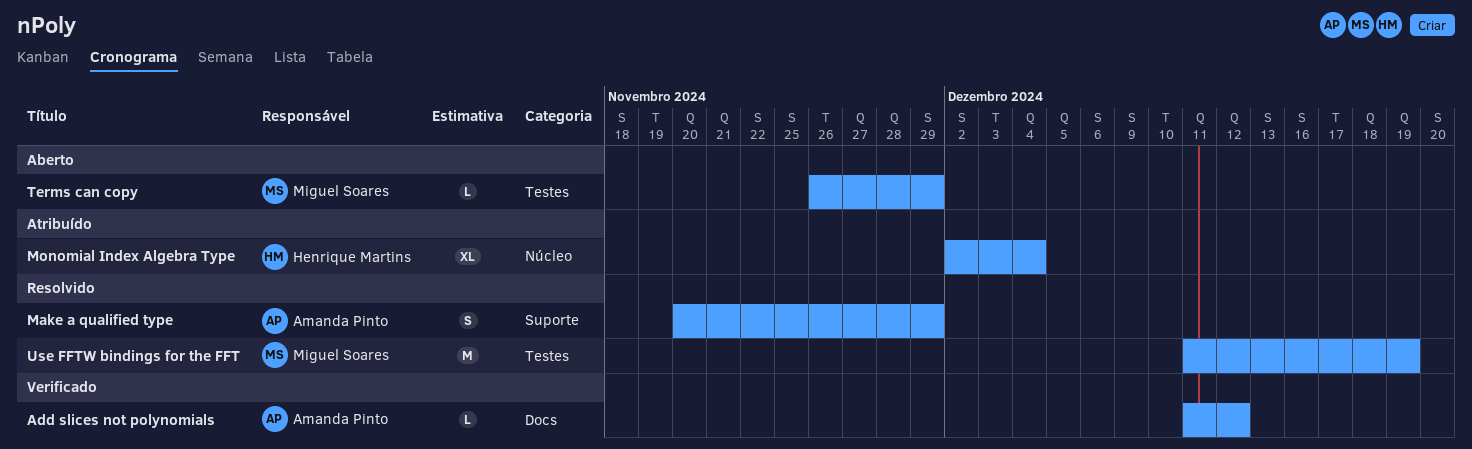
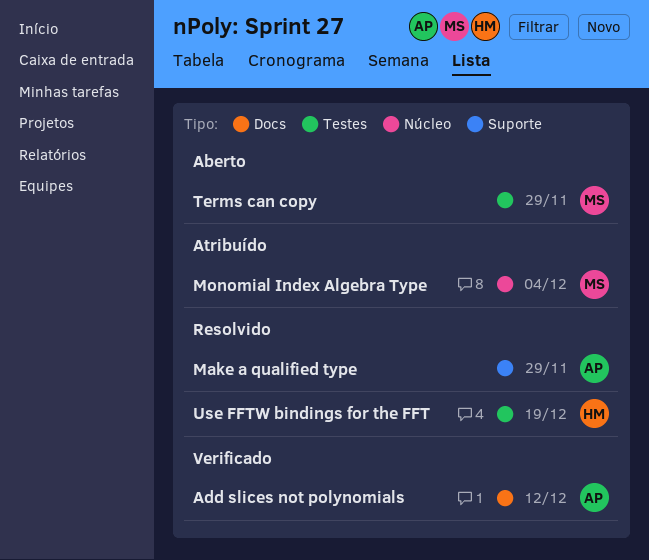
Monomial Index Algebra Type, owner: Henrique Martins -> Miguel Soares
Use FFTW bindings for the FFT, owner: Miguel Soares -> Henrique Martins

